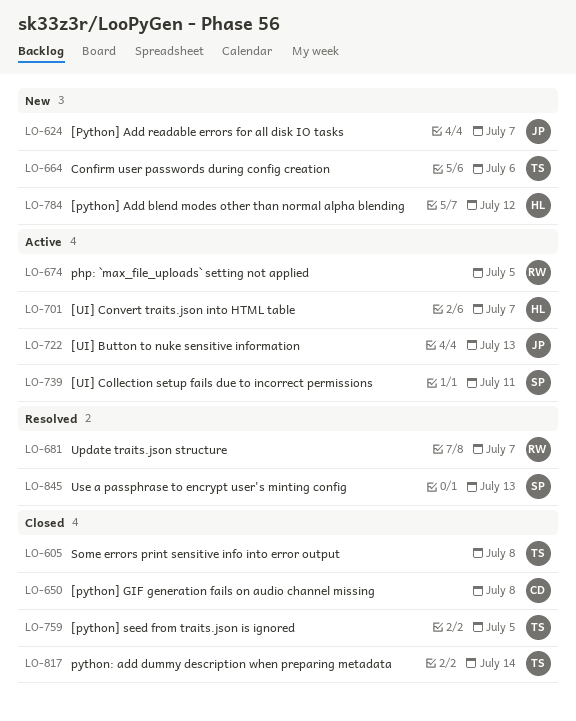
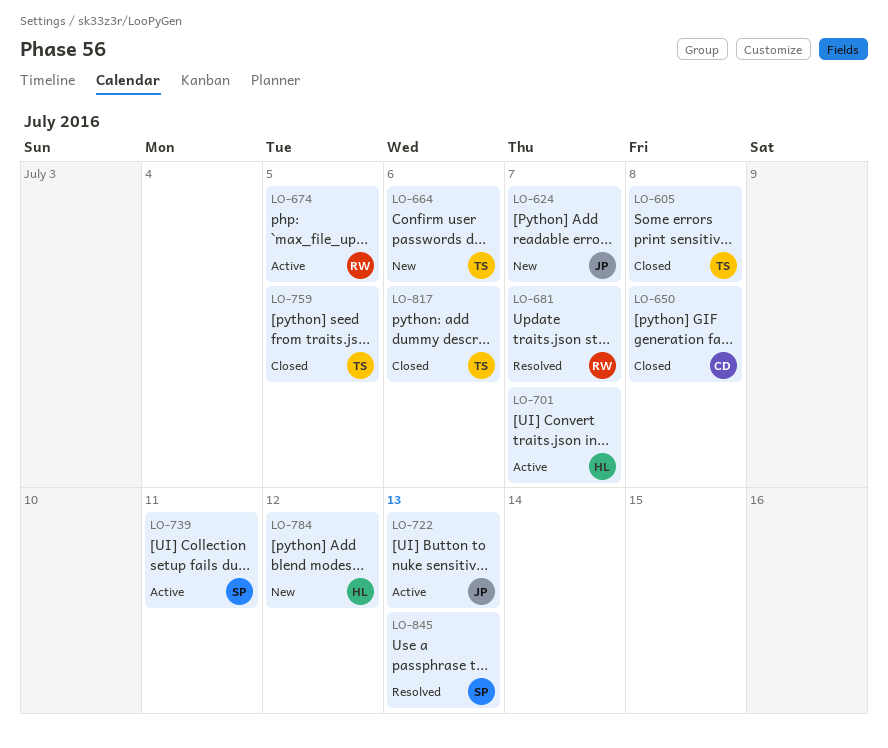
LO-817, due: Jul 14 -> Jul 6

